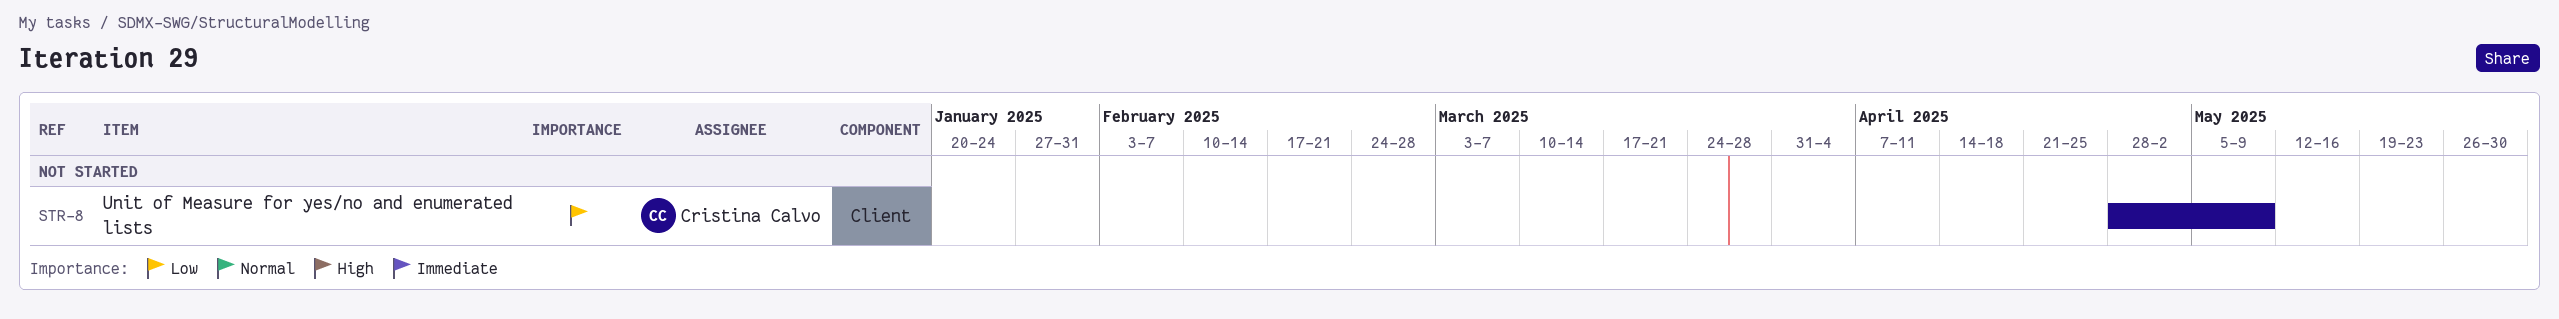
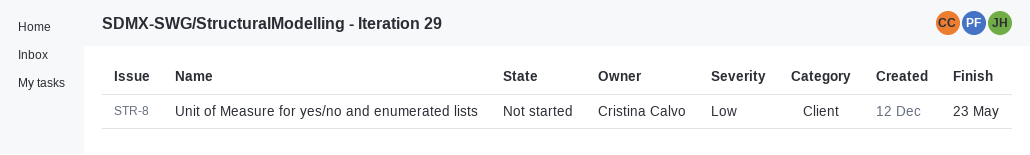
STR-8, due: May 9 -> May 23

